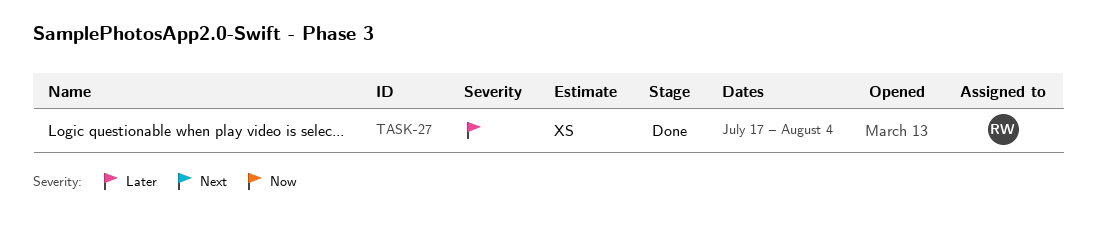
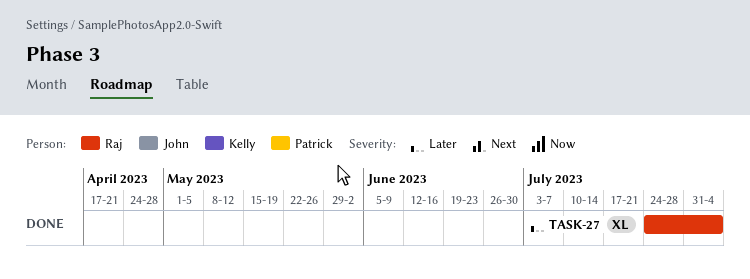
TASK-27, estimate: XS -> XL
TASK-27, start: Jul 17 -> Jul 24

